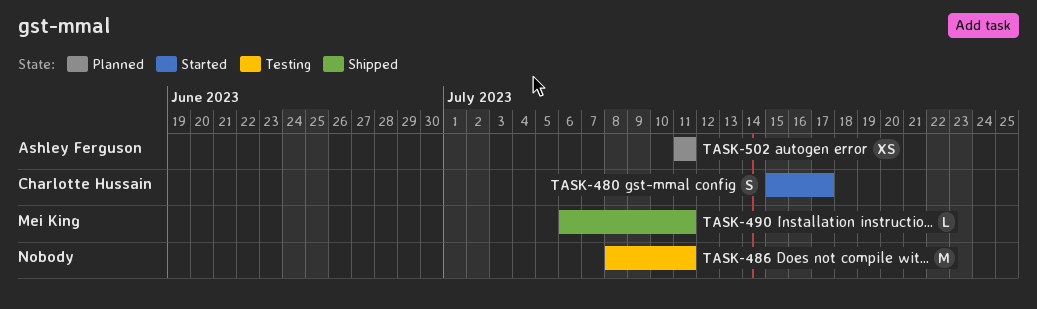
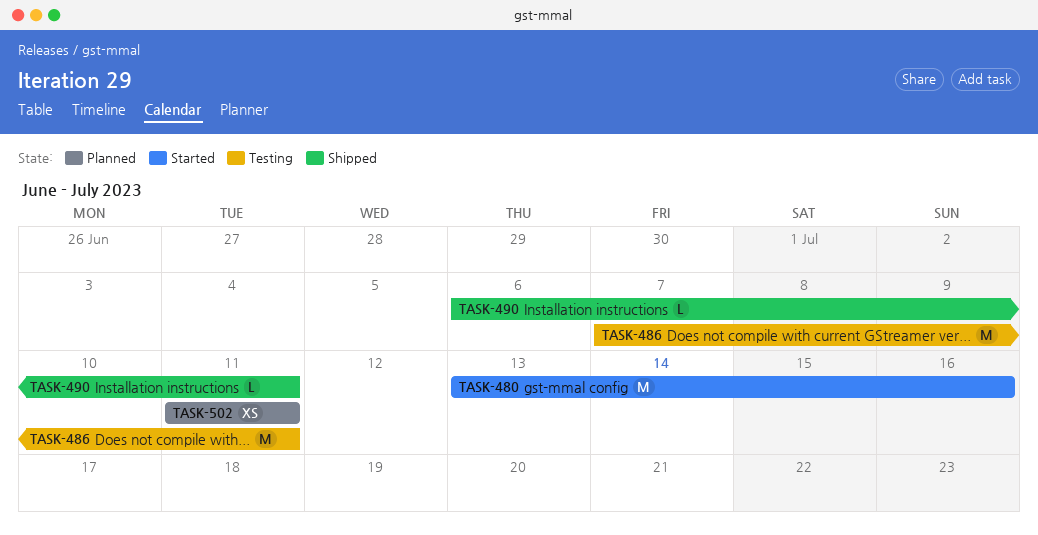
TASK-480, estimate: S -> M
TASK-480, start: Jul 15 -> Jul 13
TASK-480, due: Jul 17 -> Jul 16
TASK-486, start: Jul 8 -> Jul 7

